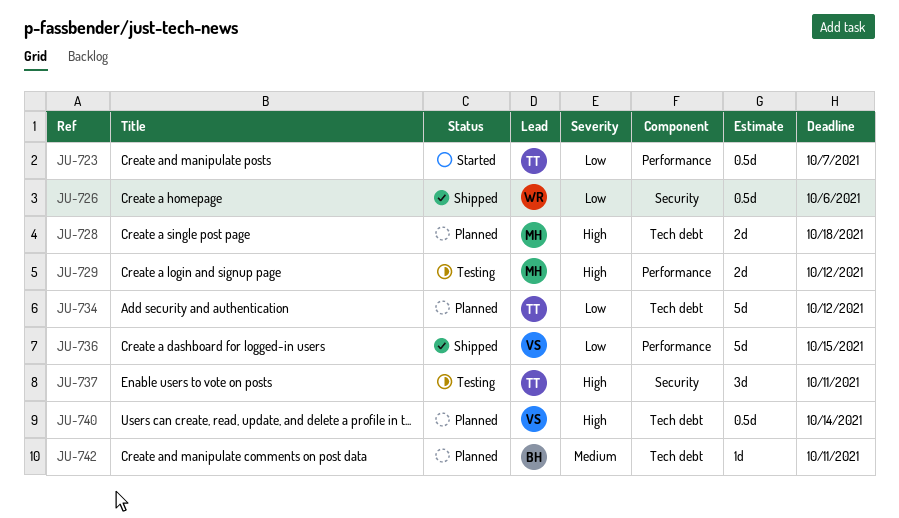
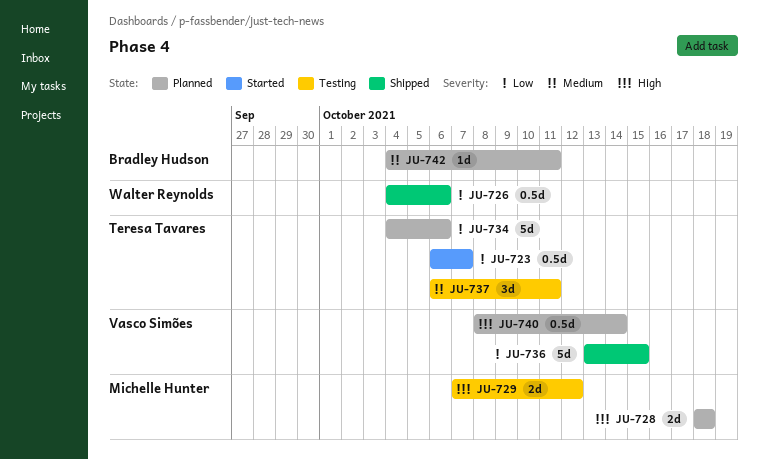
JU-734, due: Oct 12 -> Oct 6
JU-737, priority: High -> Medium

